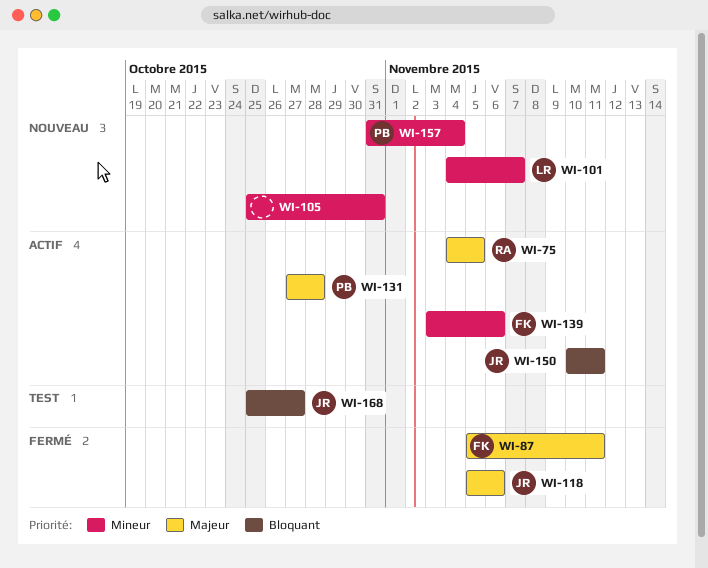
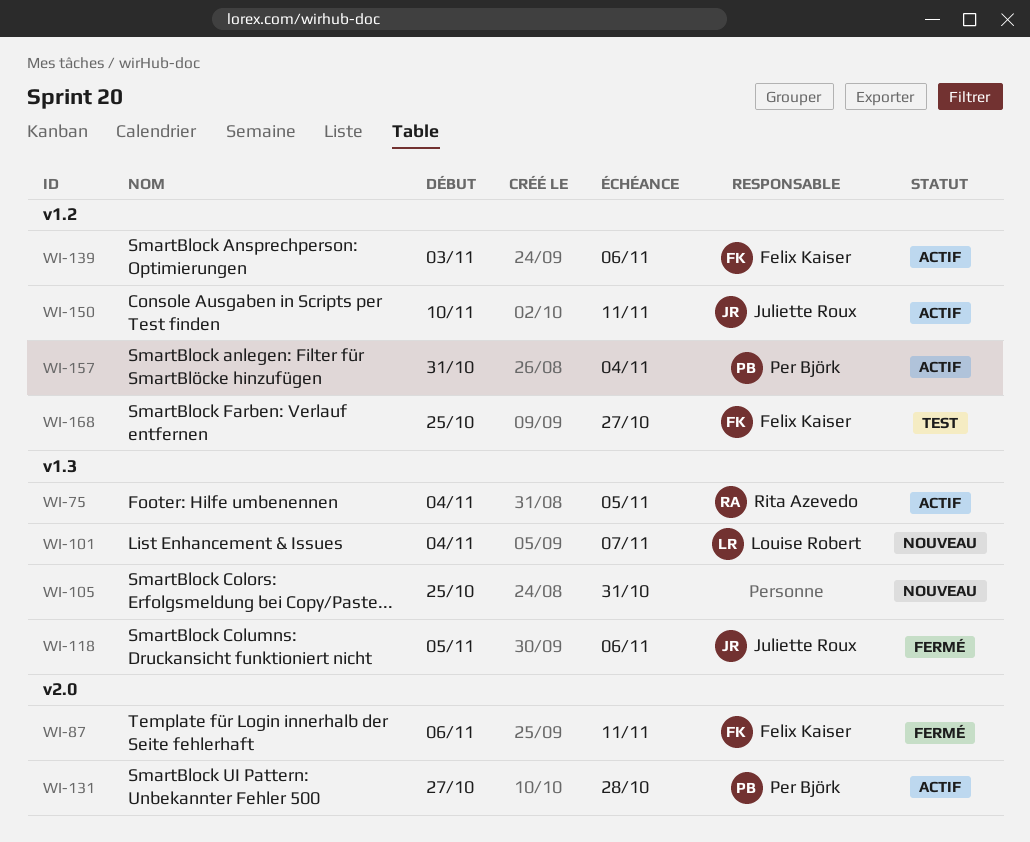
WI-87, start: Nov 5 -> Nov 6
WI-157, status: Nouveau -> Actif
WI-168, owner: Juliette Roux -> Felix Kaiser

